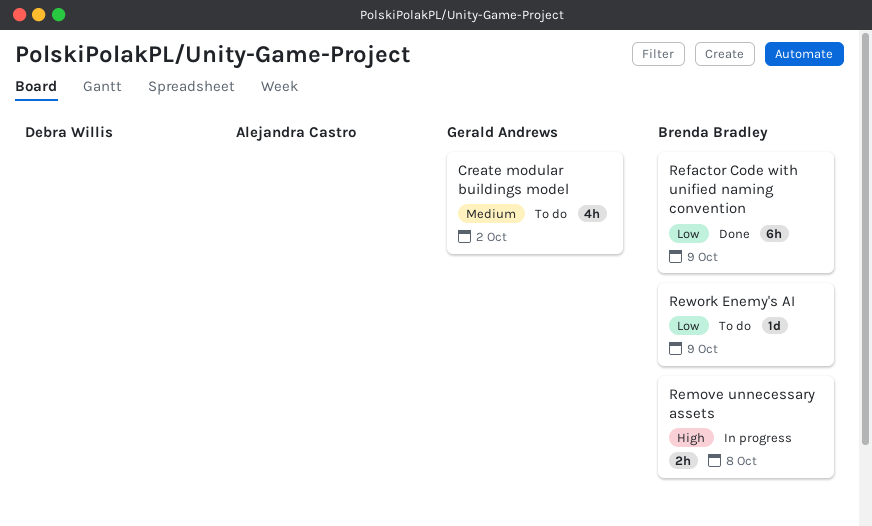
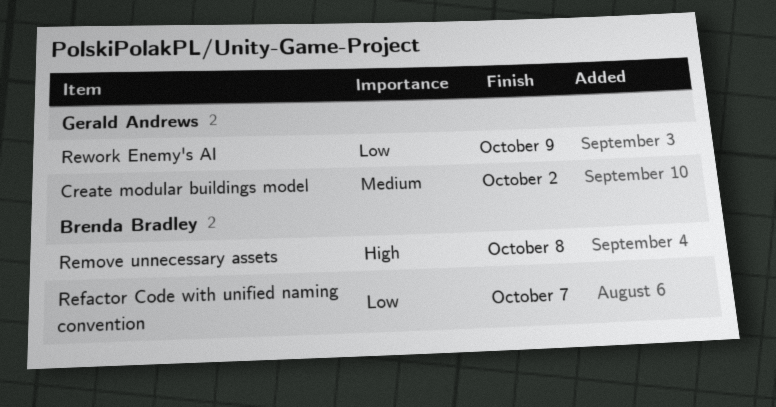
Refactor Code with unified naming convention, due: Oct 9 -> Oct 7
Rework Enemy's AI, owner: Brenda Bradley -> Gerald Andrews

